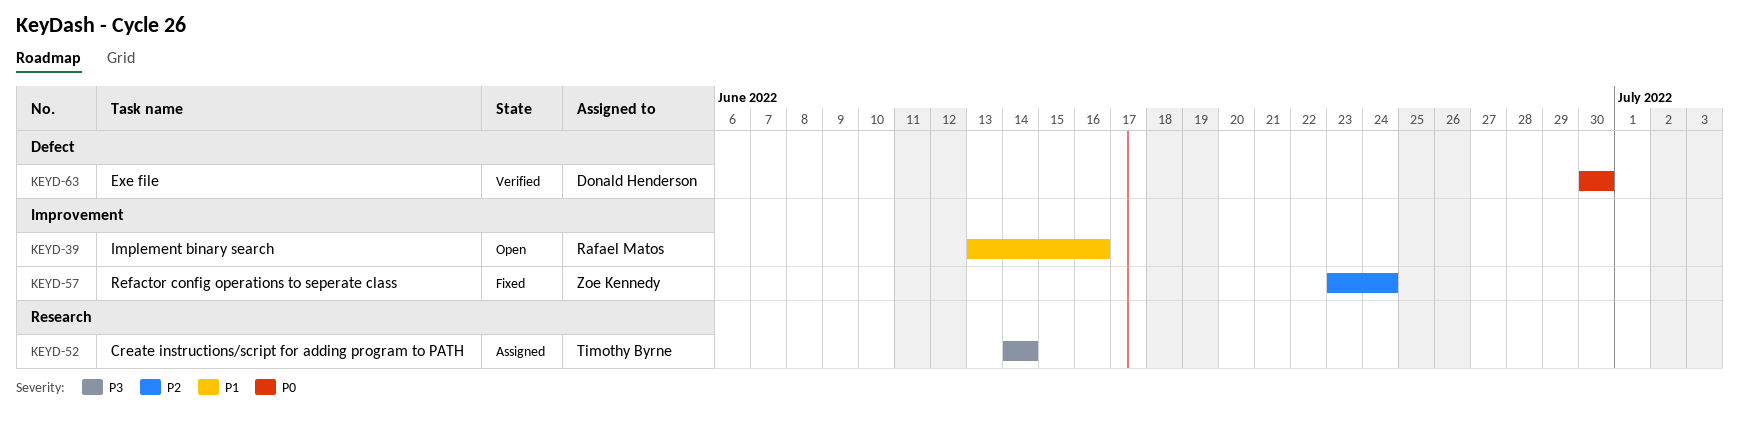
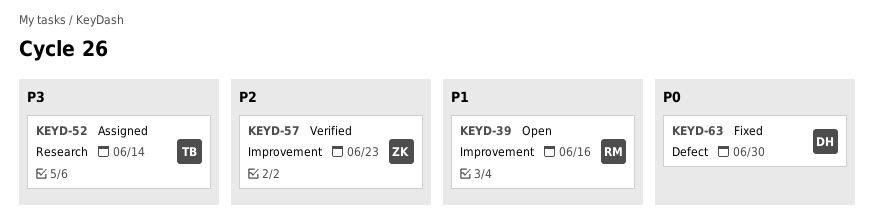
KEYD-57, status: Fixed -> Verified
KEYD-57, due: Jun 24 -> Jun 23
KEYD-63, status: Verified -> Fixed

